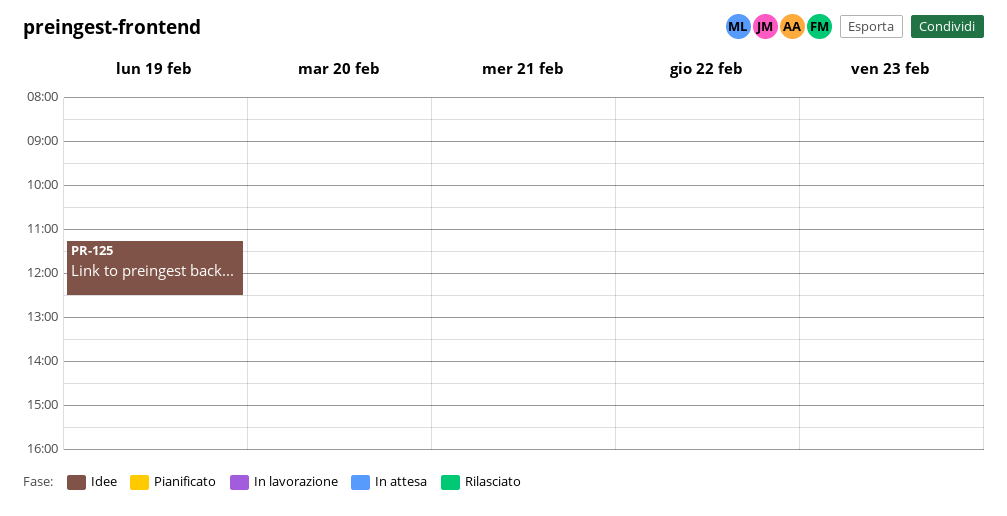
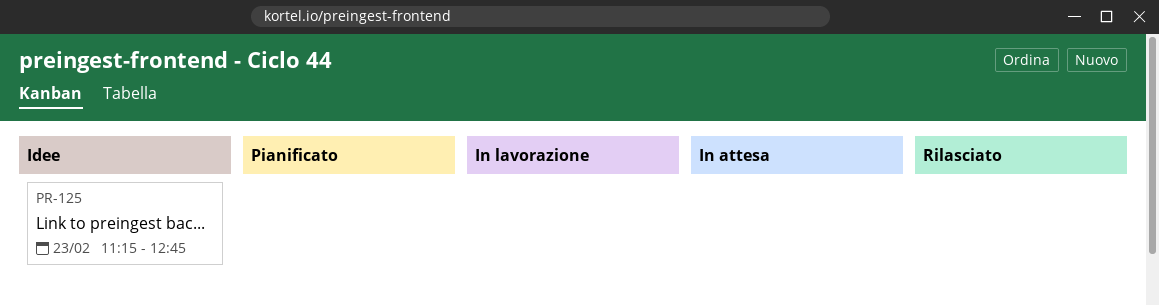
PR-125, day: Feb 19 -> Feb 23
PR-125, ends: 12:30 -> 12:45

